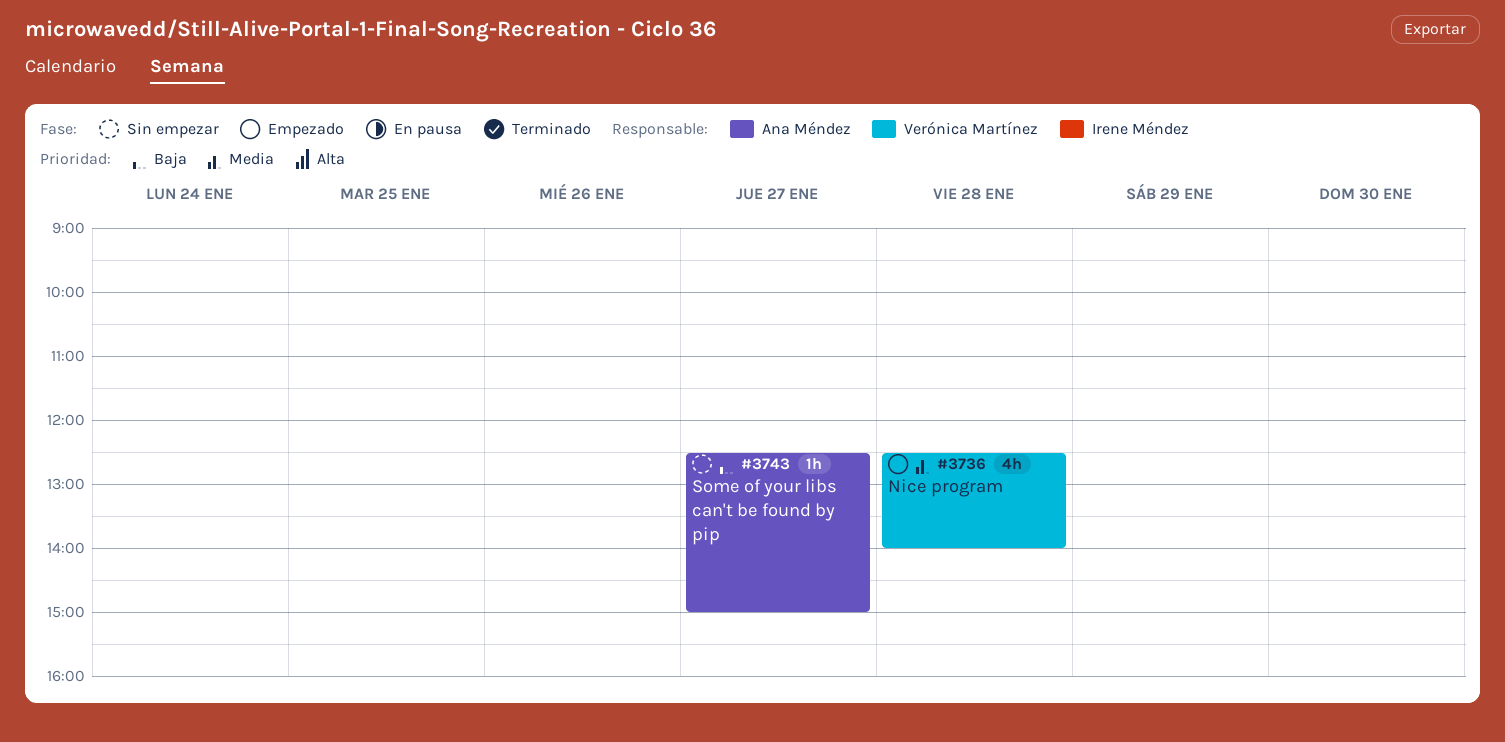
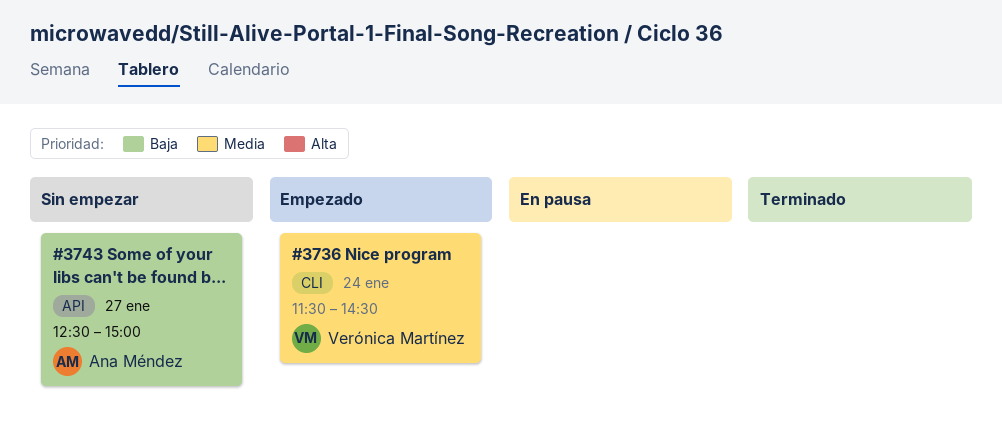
#3736, day: Jan 28 -> Jan 24
#3736, begins: 12:30 -> 11:30
#3736, ends: 14:00 -> 14:30

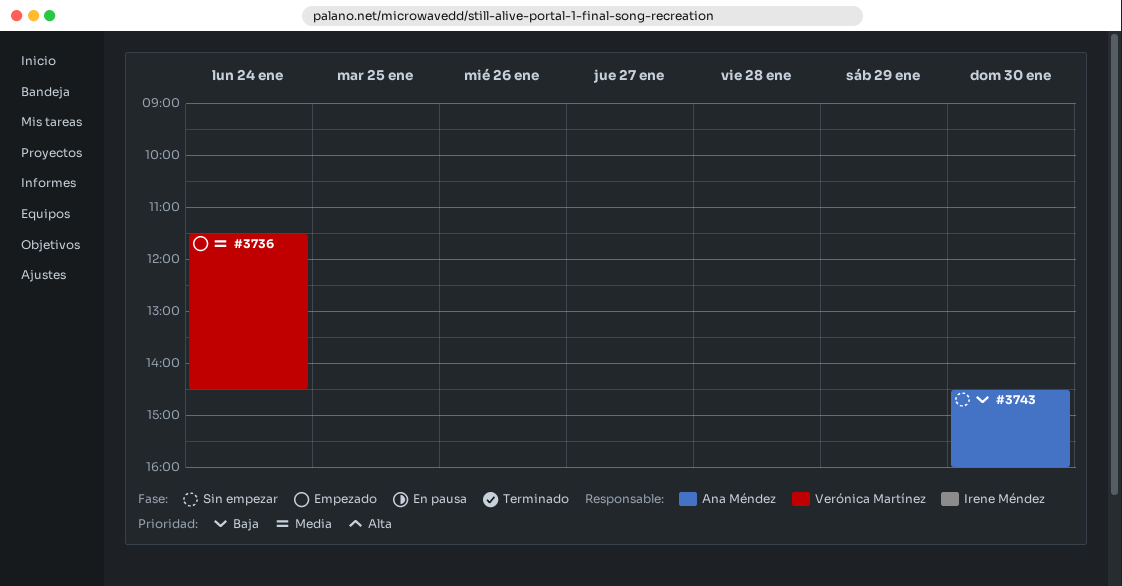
#3743, day: Jan 27 -> Jan 30
#3743, begins: 12:30 -> 14:30
#3743, ends: 15:00 -> 16:00

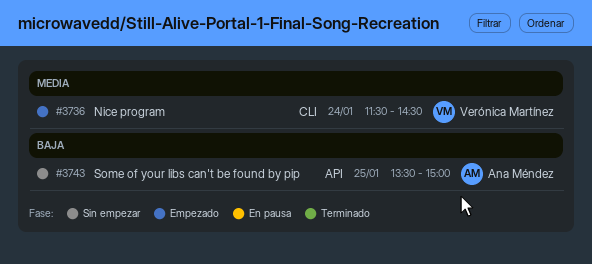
#3743, day: Jan 30 -> Jan 25
#3743, begins: 14:30 -> 13:30
#3743, ends: 16:00 -> 15:00

